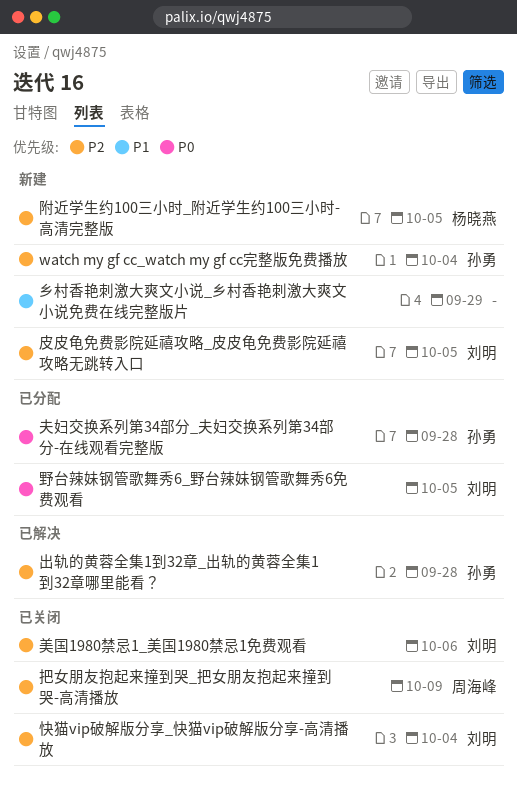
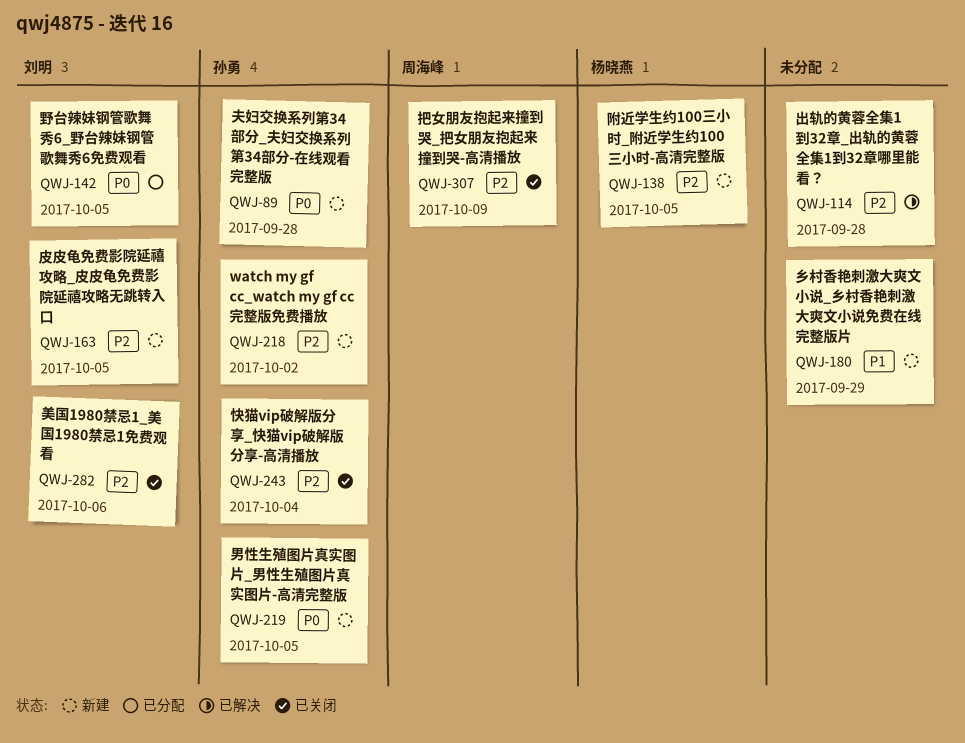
watch my gf cc_watch my gf cc完整版免费播放, due: Oct 4 -> Oct 2
出轨的黄蓉全集1到32章_出轨的黄蓉全集1到32章哪里能看？, owner: 孙勇 -> none
夫妇交换系列第34部分_夫妇交换系列第34部分-在线观看完整版, status: 已分配 -> 新建
快猫vip破解版分享_快猫vip破解版分享-高清播放, owner: 刘明 -> 孙勇
男性生殖图片真实图片_男性生殖图片真实图片-高清完整版: none -> present

